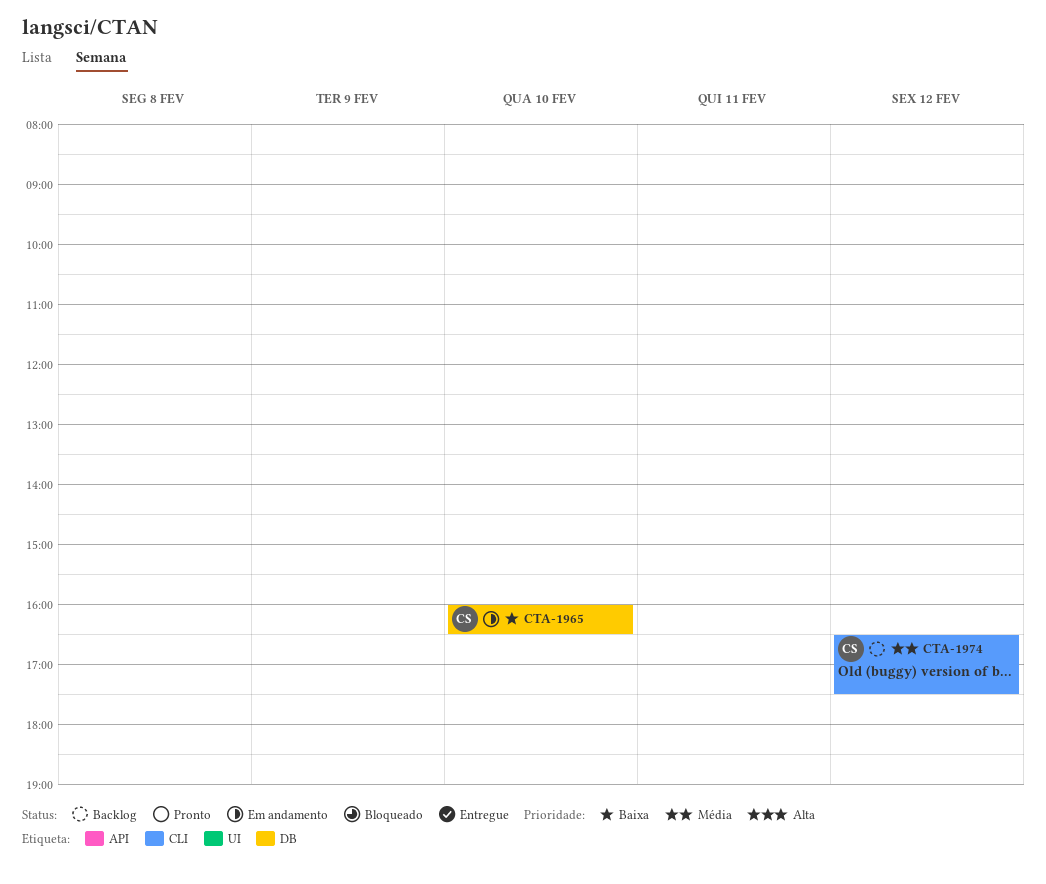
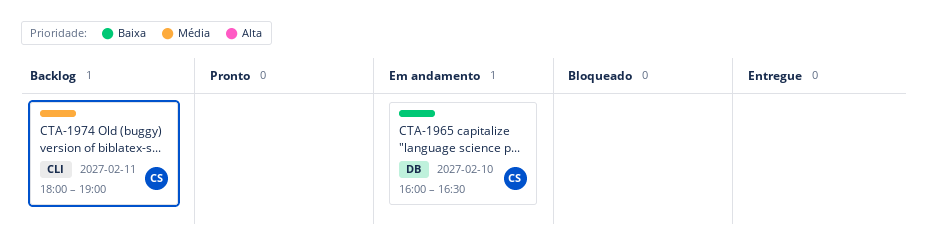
CTA-1974, day: Feb 12 -> Feb 11
CTA-1974, begins: 16:30 -> 18:00
CTA-1974, ends: 17:30 -> 19:00

